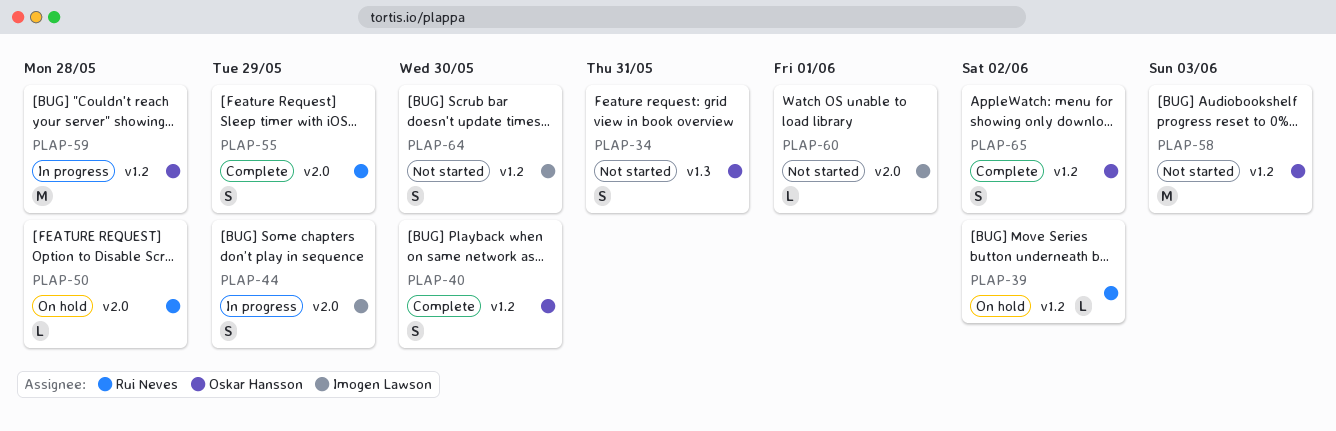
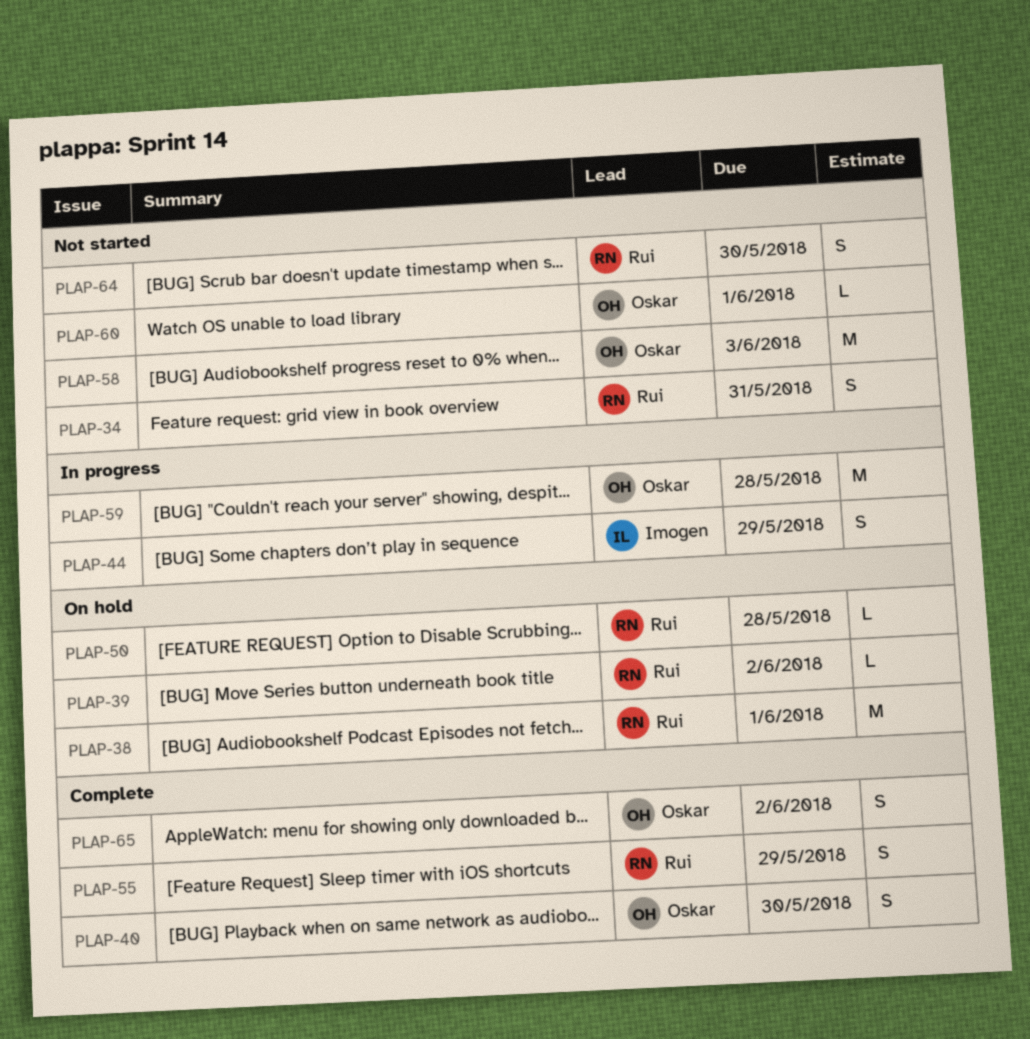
PLAP-34, owner: Oskar Hansson -> Rui Neves
PLAP-38: none -> present
PLAP-60, owner: Imogen Lawson -> Oskar Hansson
PLAP-64, owner: Imogen Lawson -> Rui Neves

